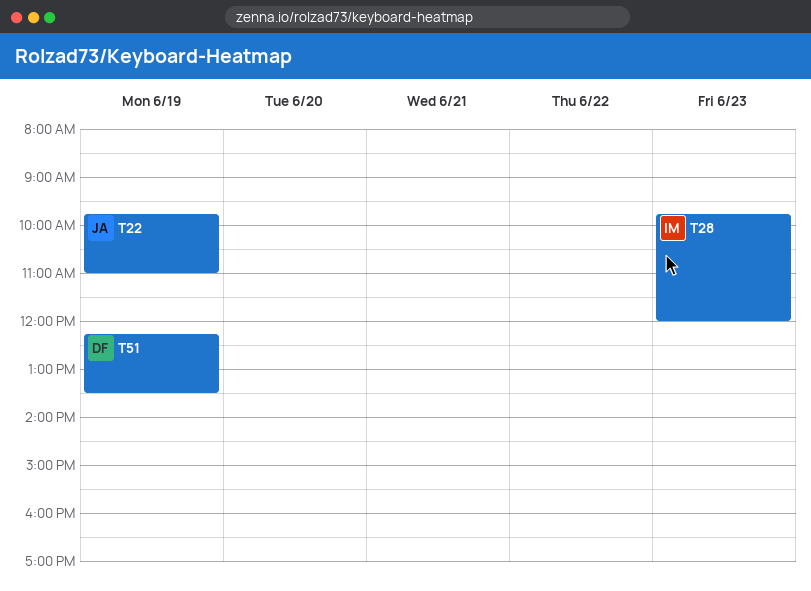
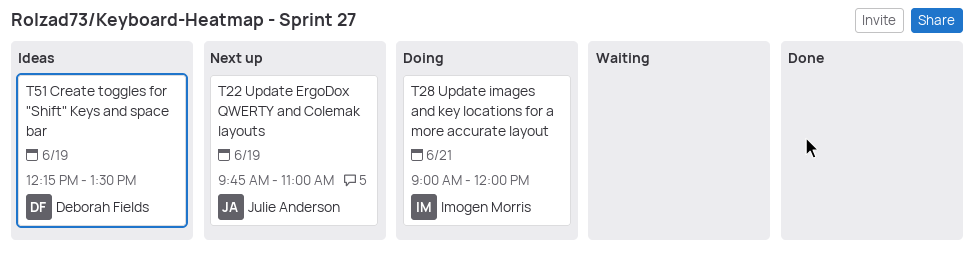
T28, day: Jun 23 -> Jun 21
T28, begins: 09:45 -> 09:00

